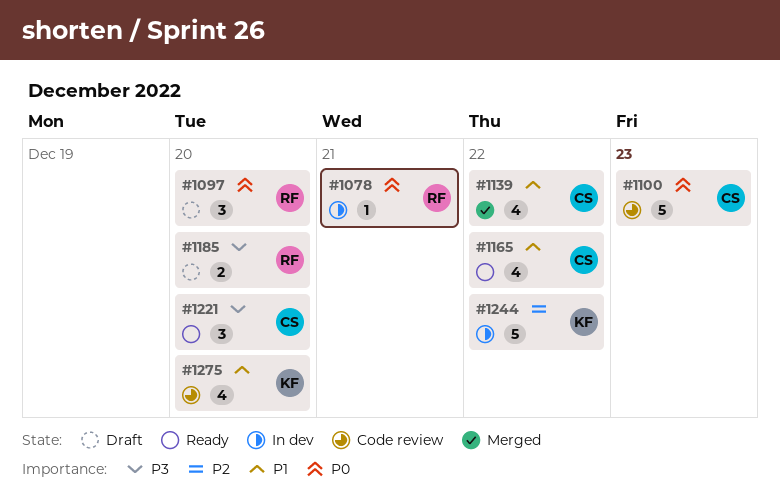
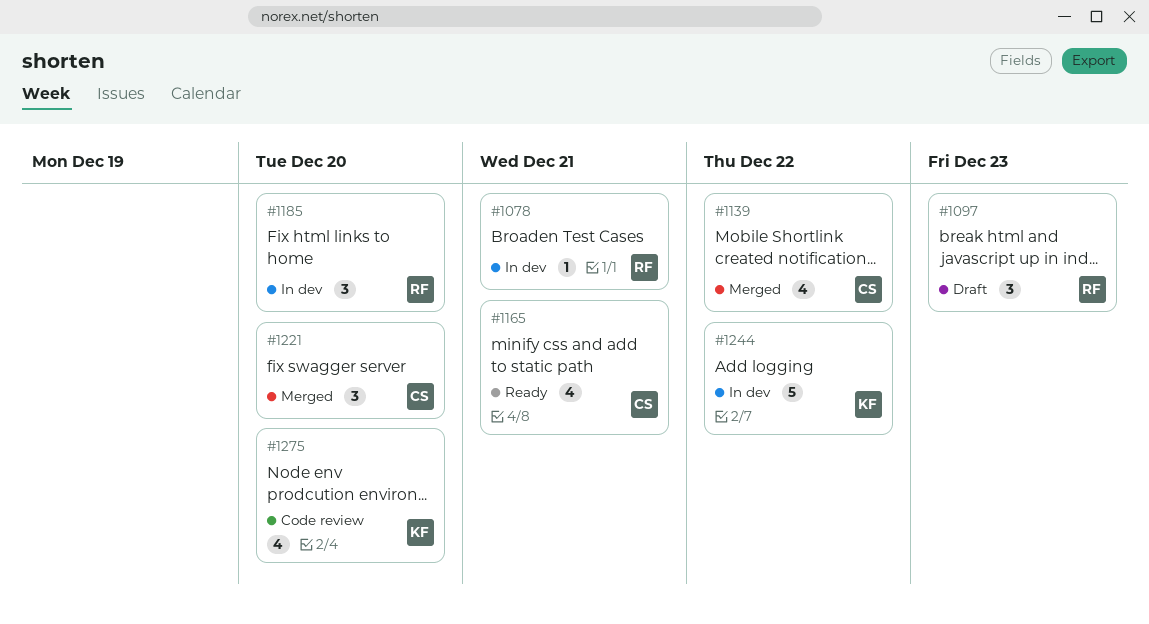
#1097, due: Dec 20 -> Dec 23
#1100: present -> none
#1165, due: Dec 22 -> Dec 21
#1185, status: Draft -> In dev
#1185, estimate: 2 -> 3
#1221, status: Ready -> Merged

